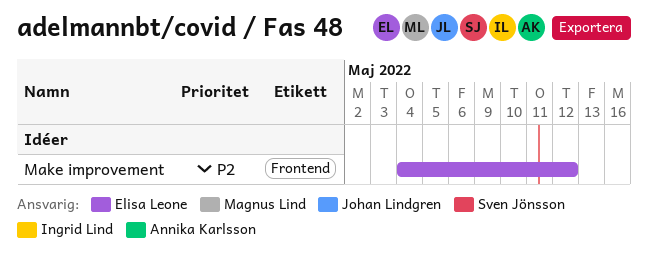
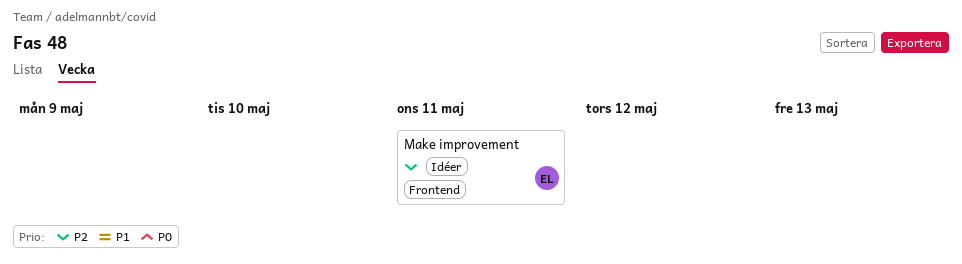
Make improvement, due: May 12 -> May 11

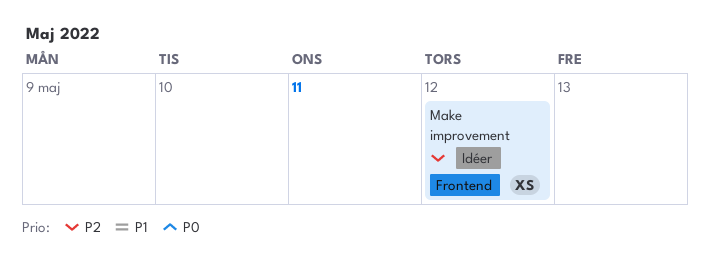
Make improvement, due: May 11 -> May 12

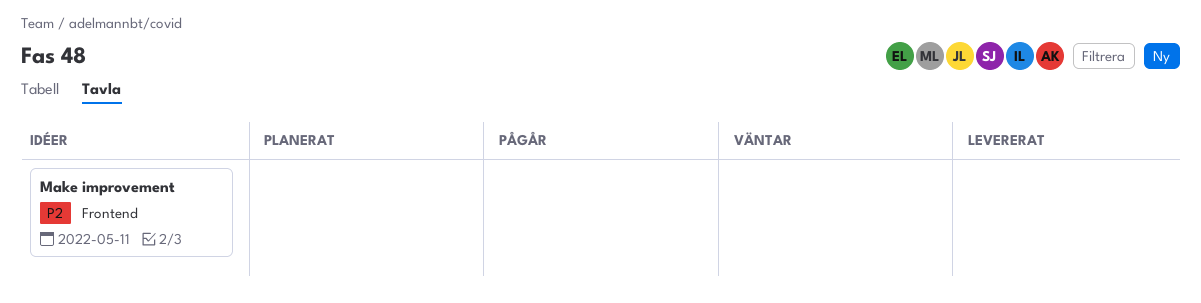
Make improvement, due: May 12 -> May 11

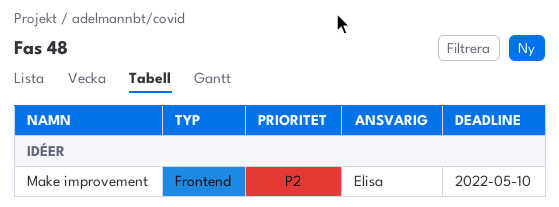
Make improvement, due: May 11 -> May 10

